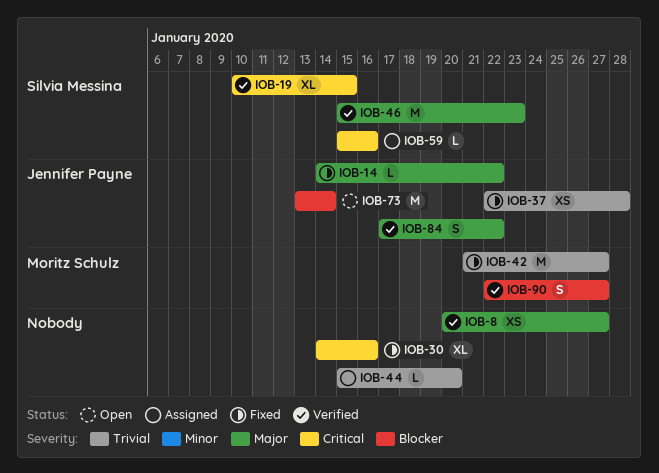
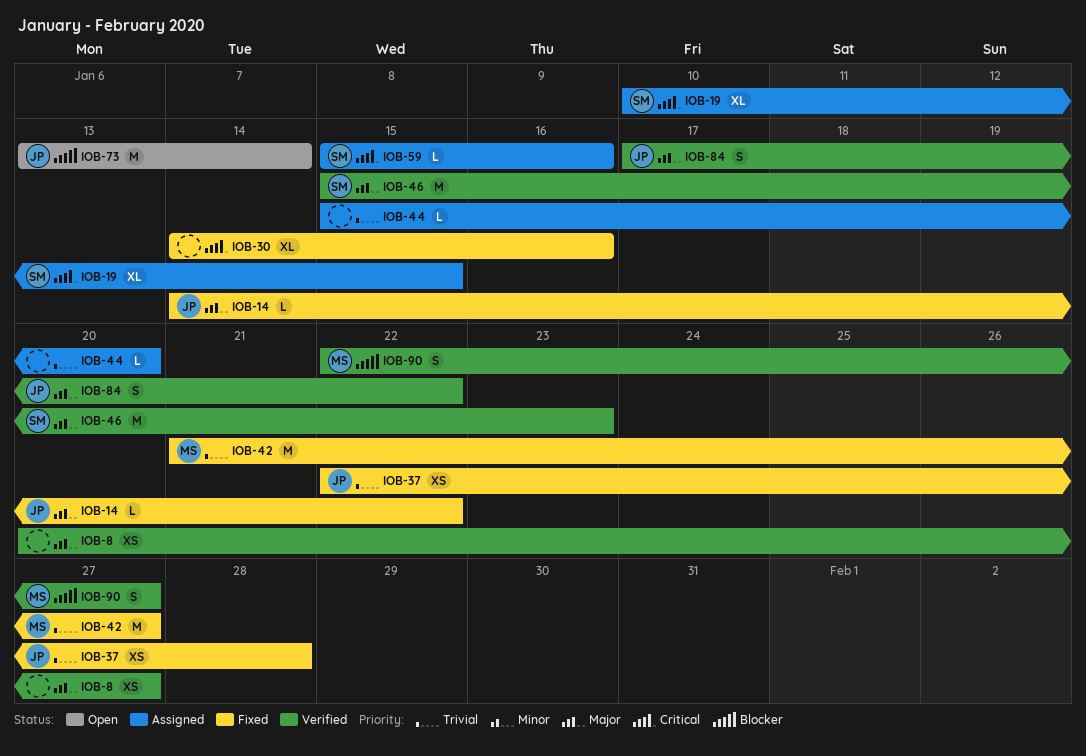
IOB-19, status: Verified -> Assigned

